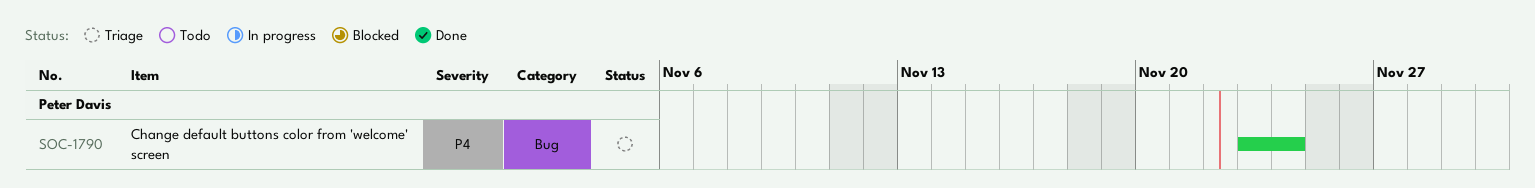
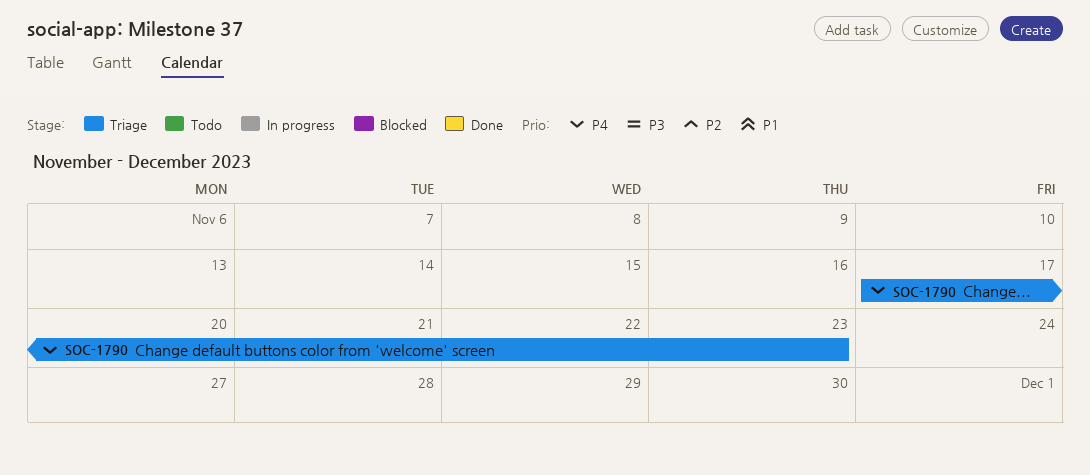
SOC-1790, start: Nov 23 -> Nov 17
SOC-1790, due: Nov 24 -> Nov 23

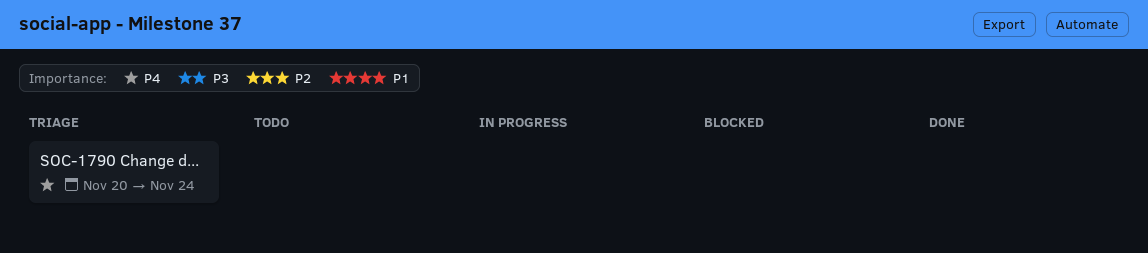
SOC-1790, start: Nov 17 -> Nov 20
SOC-1790, due: Nov 23 -> Nov 24

